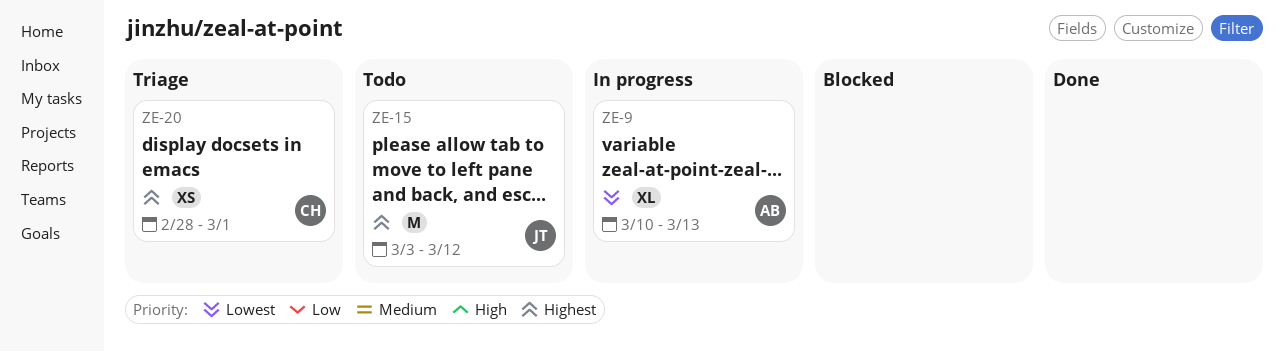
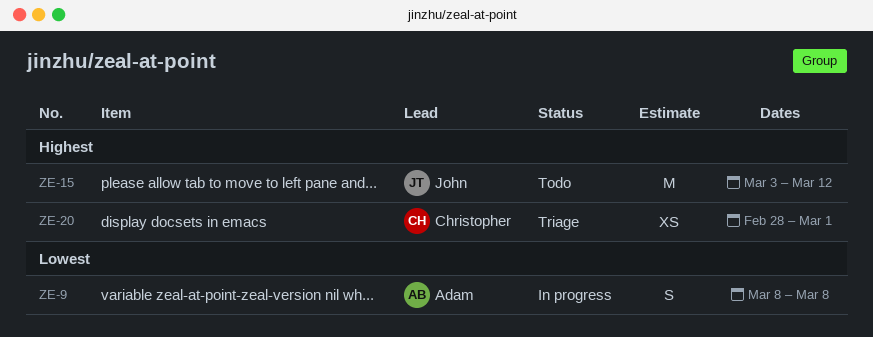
ZE-9, estimate: XL -> S
ZE-9, start: Mar 10 -> Mar 8
ZE-9, due: Mar 13 -> Mar 8

